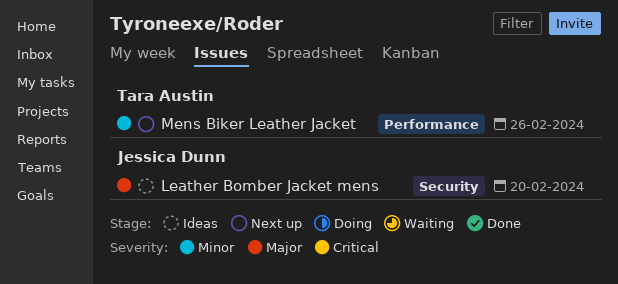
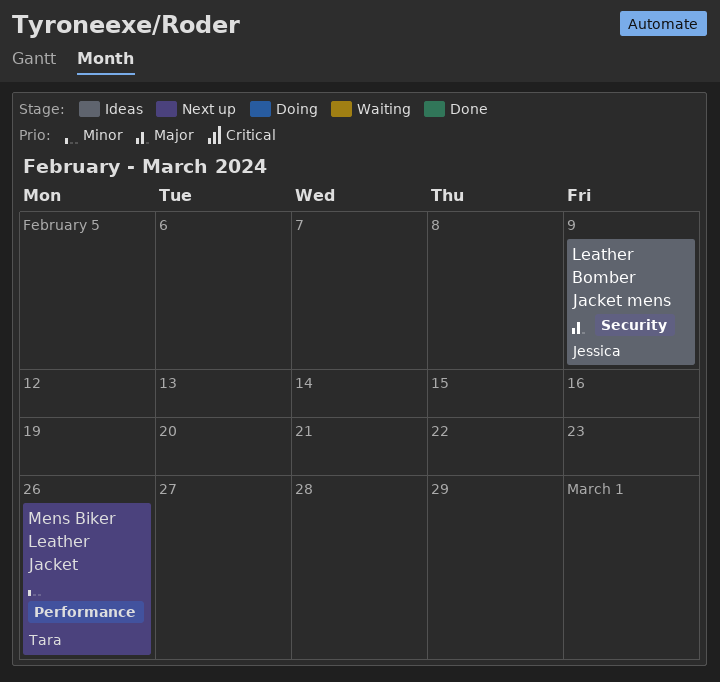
Leather Bomber Jacket mens, due: Feb 20 -> Feb 9

